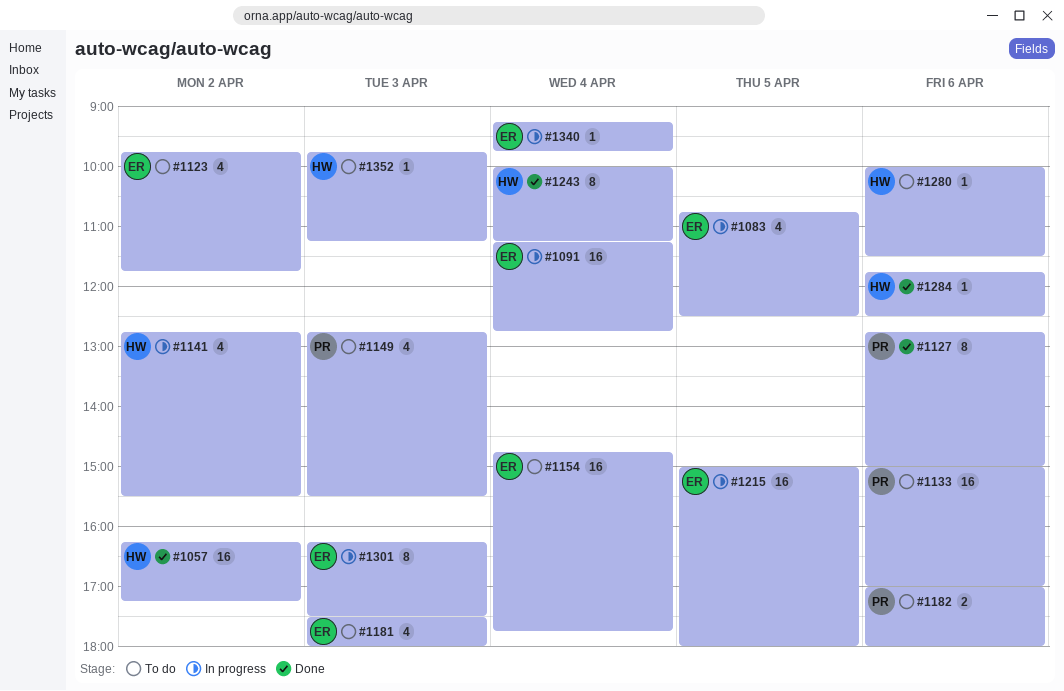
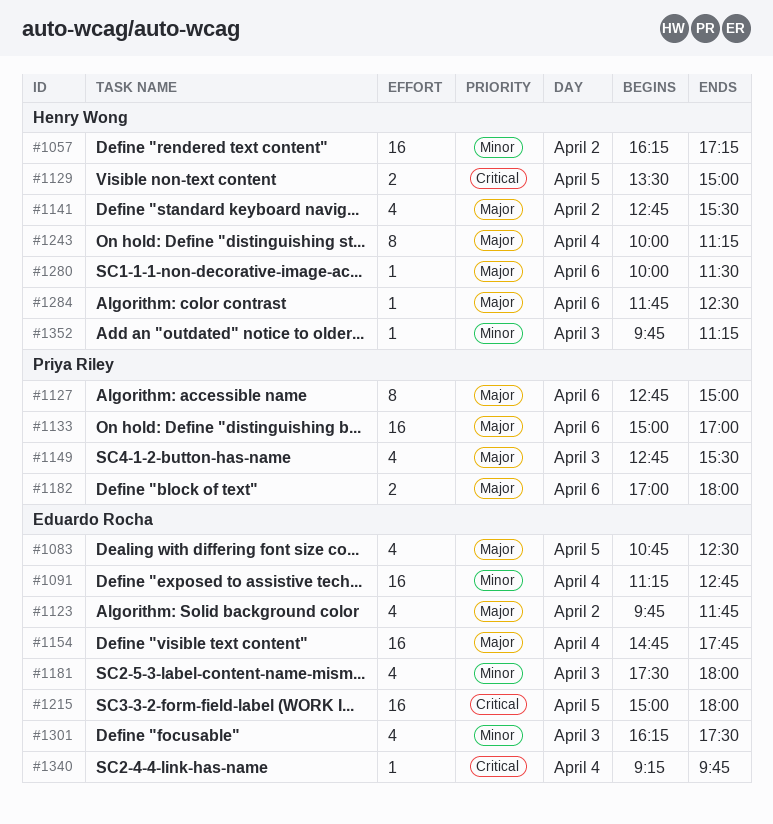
#1129: none -> present
#1301, estimate: 8 -> 4

